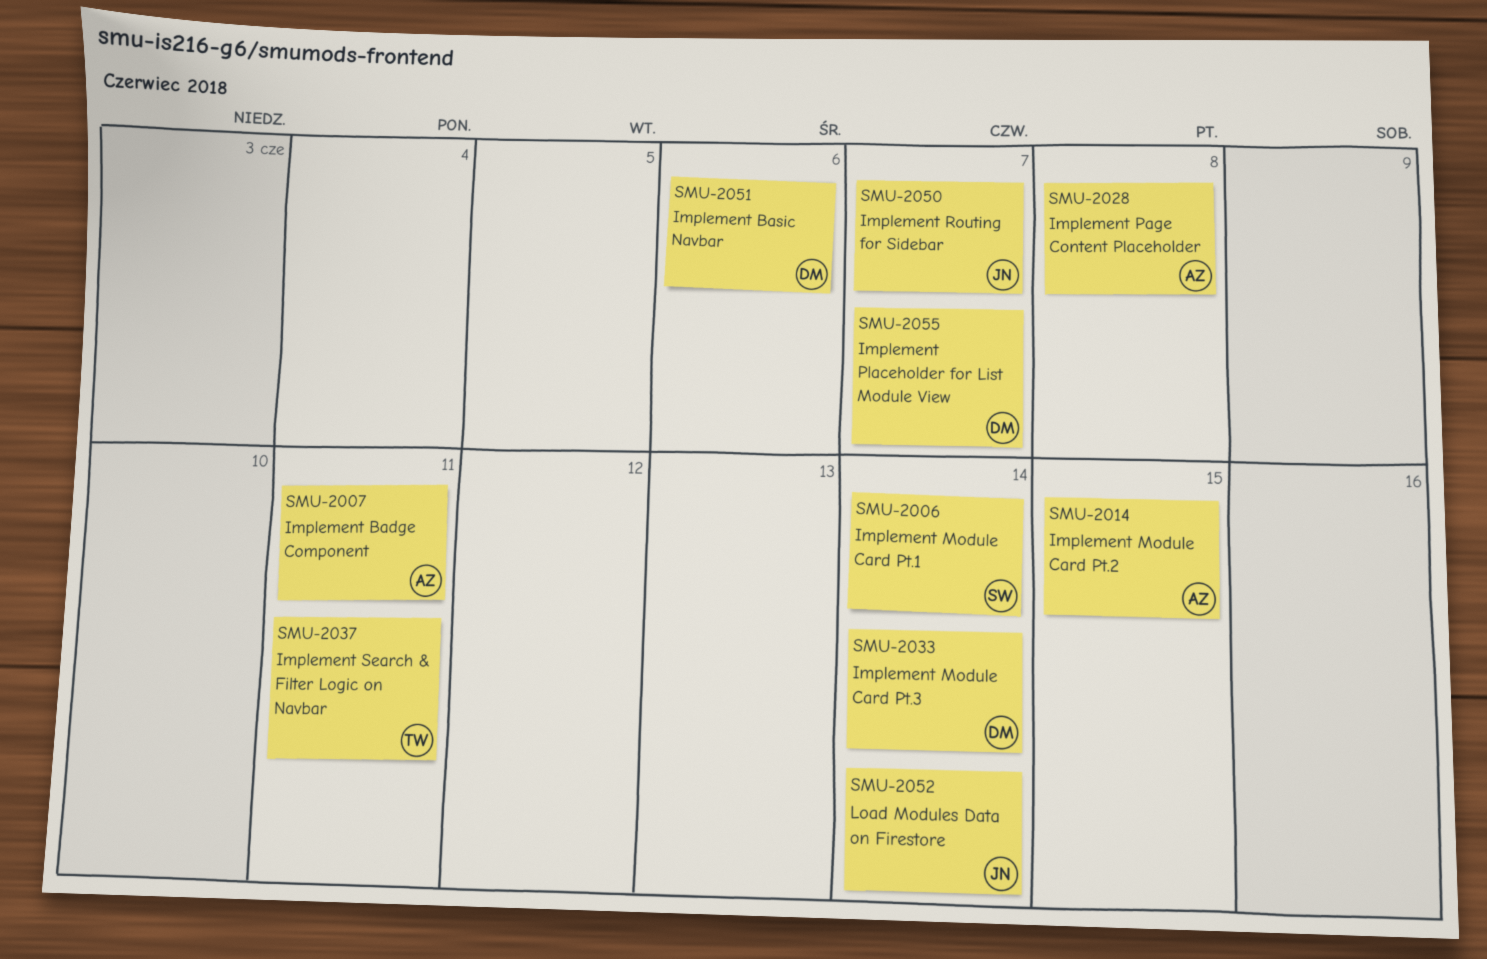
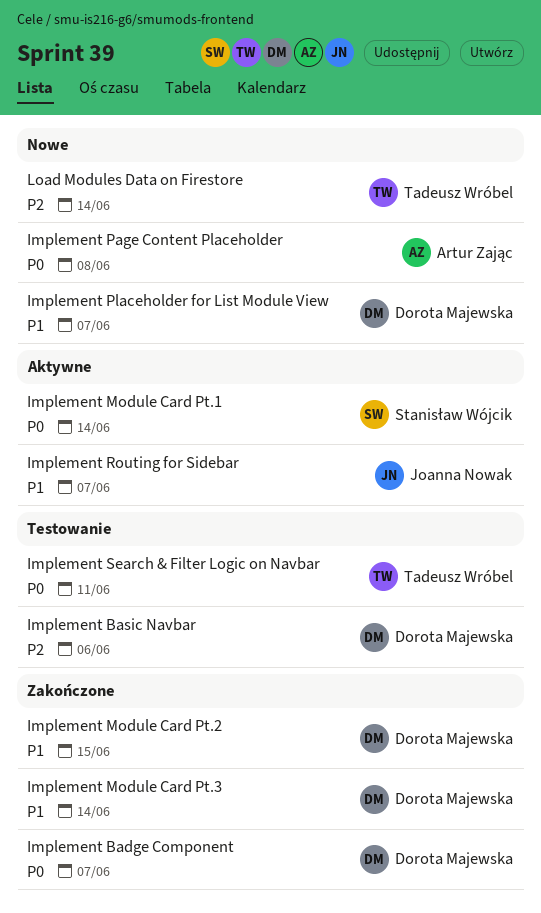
Implement Badge Component, owner: Artur Zając -> Dorota Majewska
Implement Badge Component, due: Jun 11 -> Jun 7
Implement Module Card Pt.2, owner: Artur Zając -> Dorota Majewska
Load Modules Data on Firestore, owner: Joanna Nowak -> Tadeusz Wróbel

